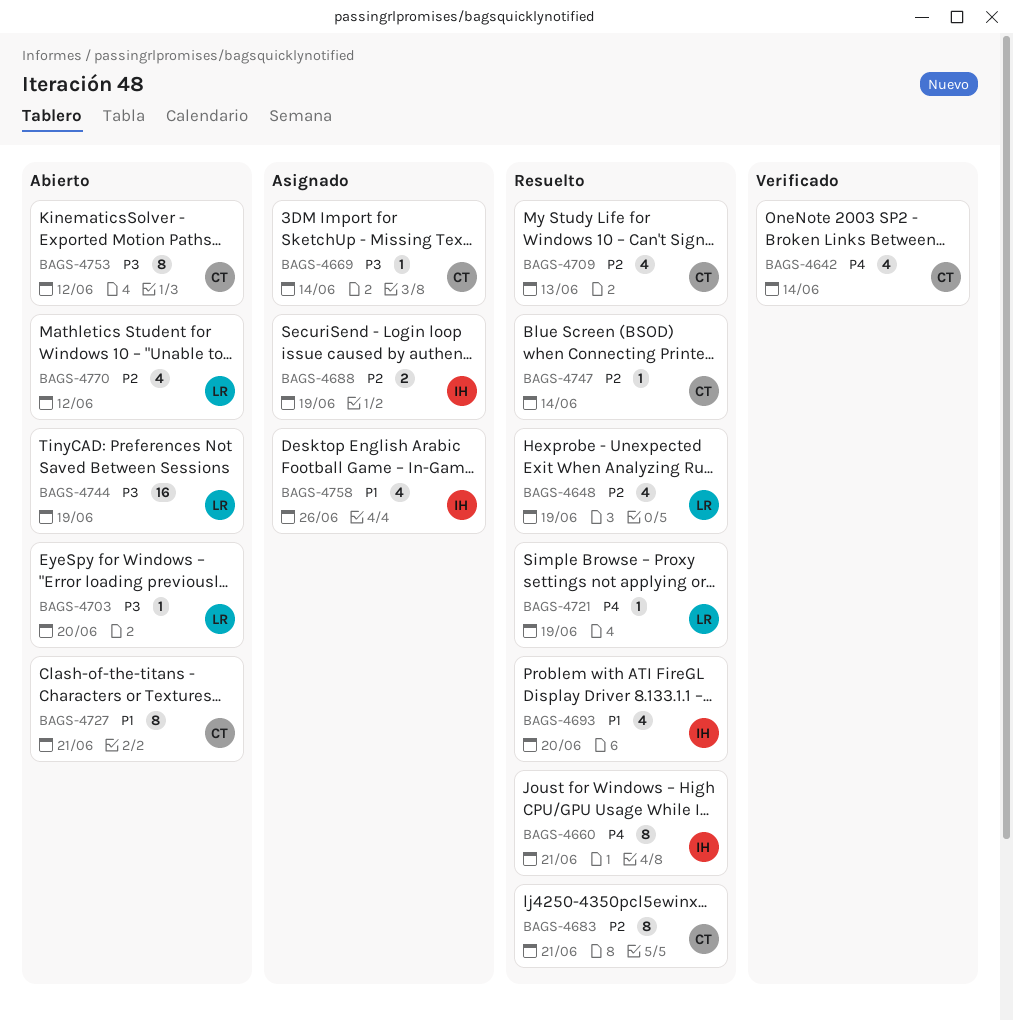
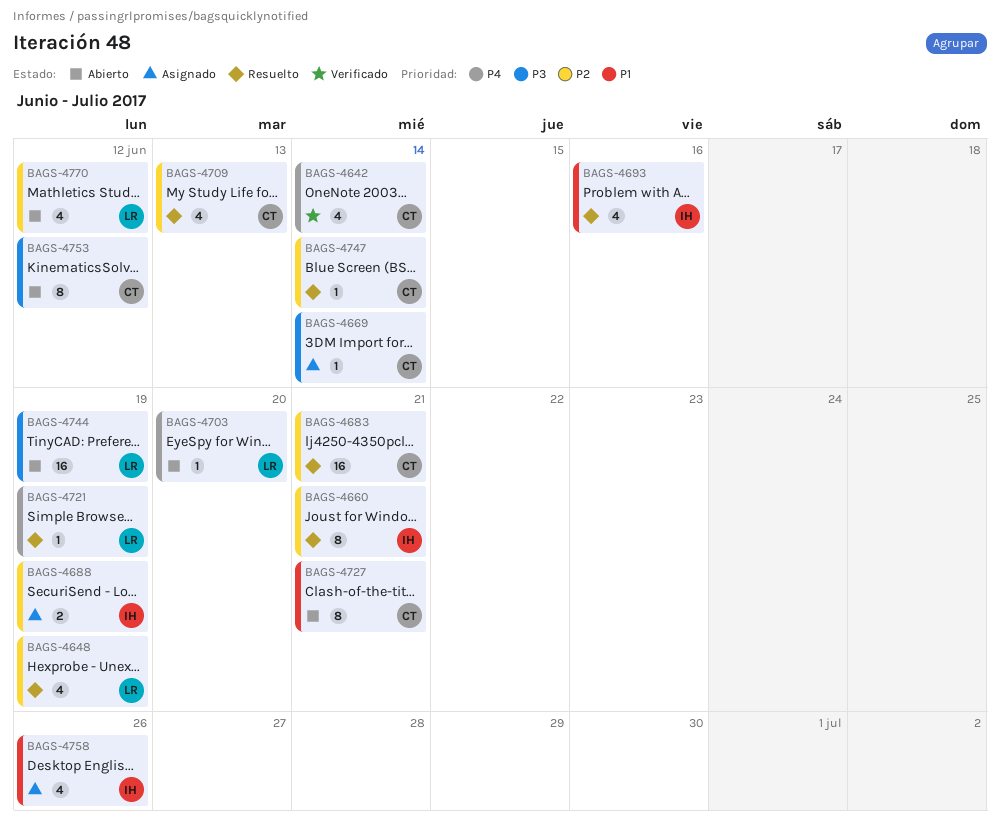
BAGS-4660, priority: P4 -> P2
BAGS-4683, estimate: 8 -> 16
BAGS-4693, due: Jun 20 -> Jun 16
BAGS-4703, priority: P3 -> P4

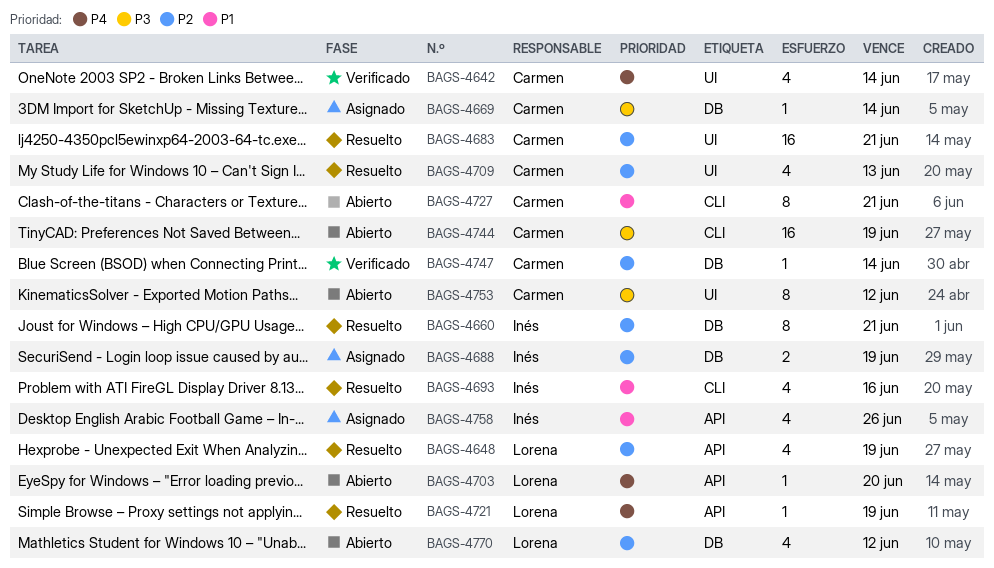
BAGS-4744, owner: Lorena -> Carmen
BAGS-4747, status: Resuelto -> Verificado

